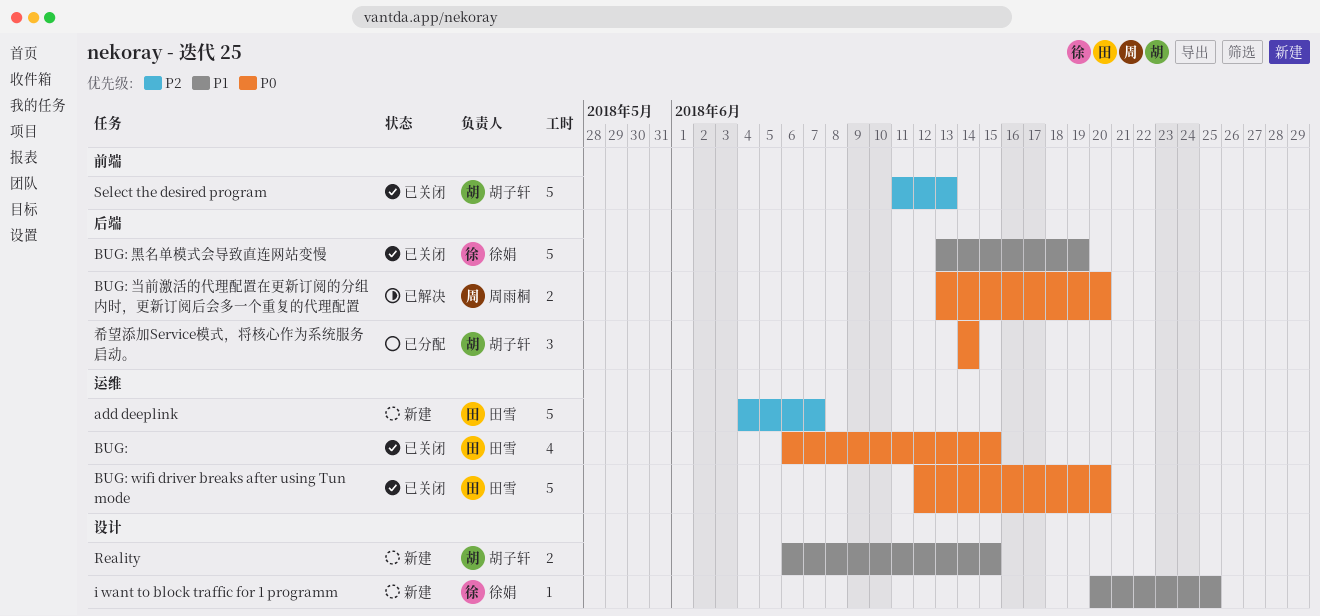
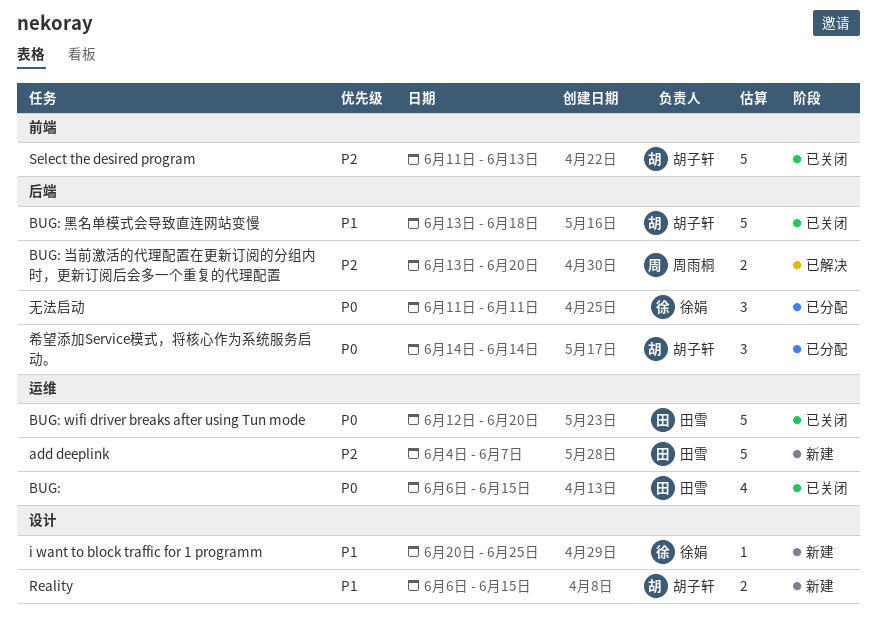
BUG: 当前激活的代理配置在更新订阅的分组内时，更新订阅后会多一个重复的代理配置, priority: P0 -> P2
BUG: 黑名单模式会导致直连网站变慢, owner: 徐娟 -> 胡子轩
BUG: 黑名单模式会导致直连网站变慢, due: Jun 19 -> Jun 18
无法启动: none -> present

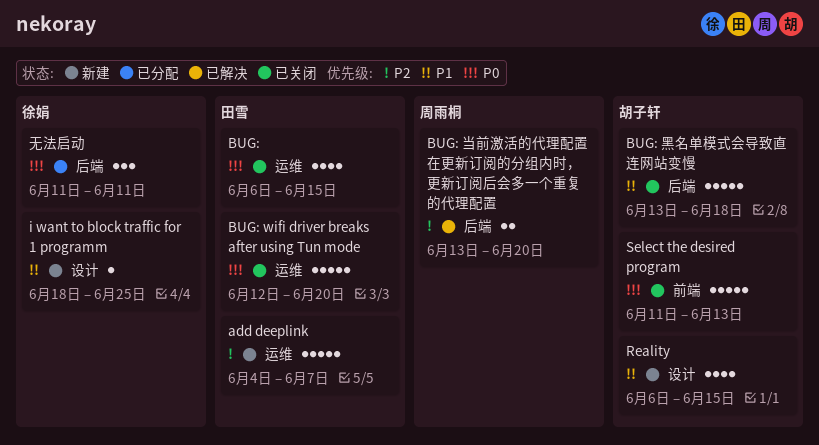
i want to block traffic for 1 programm, start: Jun 20 -> Jun 18
Reality, estimate: 2 -> 4
Select the desired program, priority: P2 -> P0
希望添加Service模式，将核心作为系统服务启动。: present -> none

